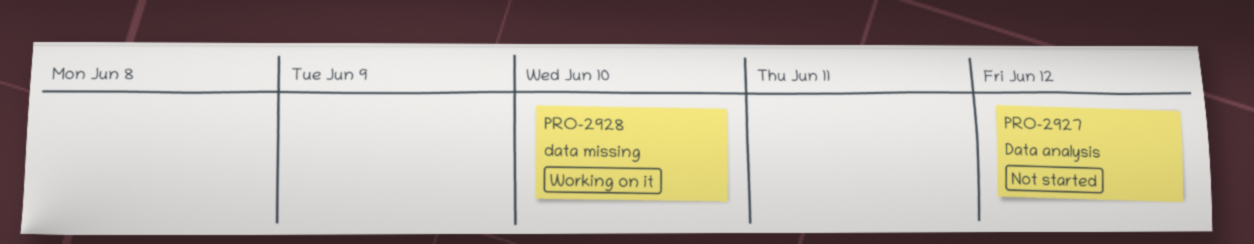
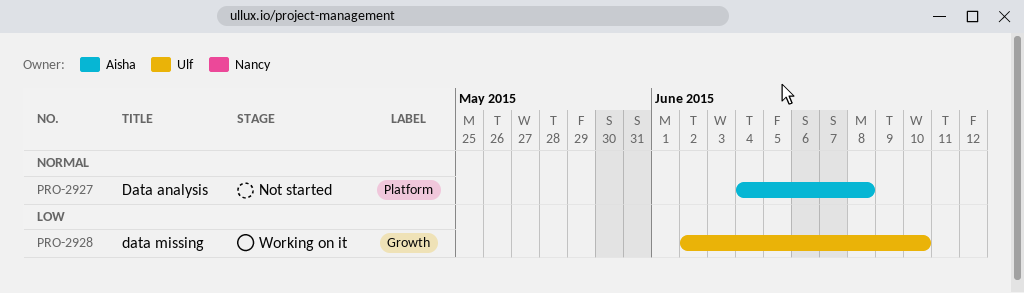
PRO-2927, due: Jun 12 -> Jun 8

